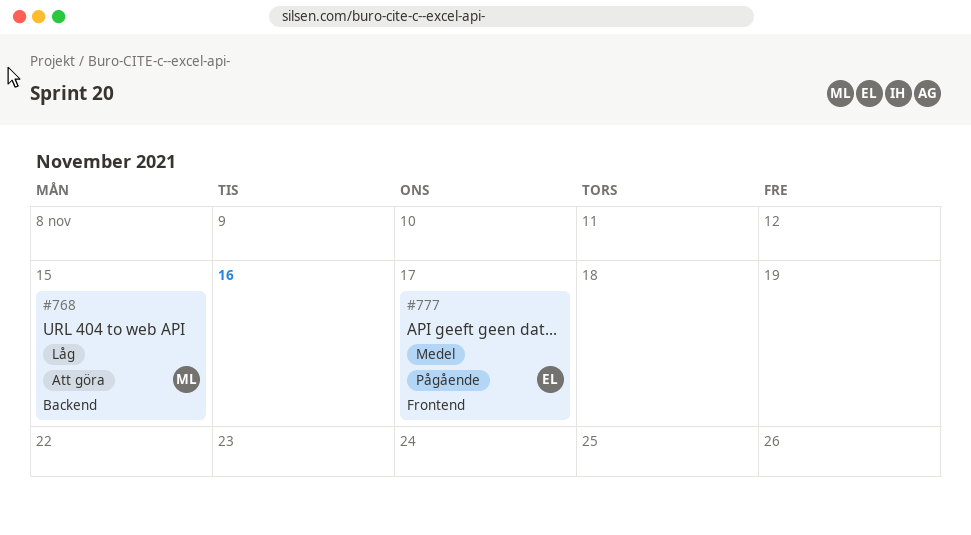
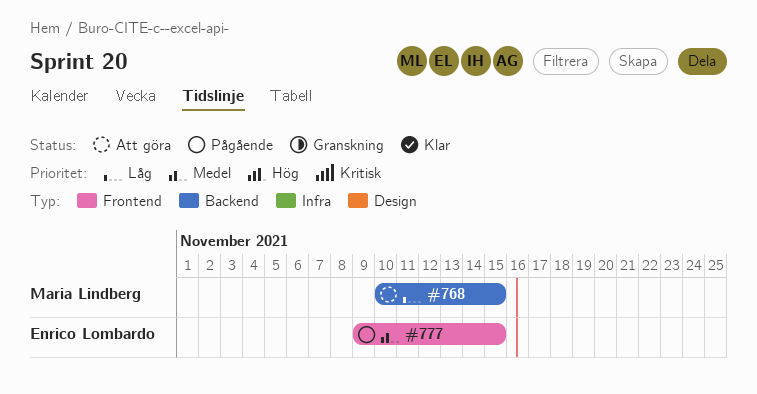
#777, due: Nov 17 -> Nov 15

